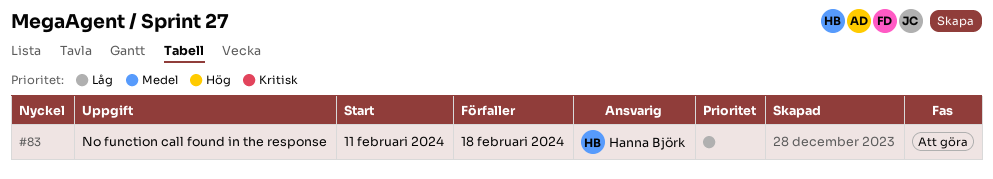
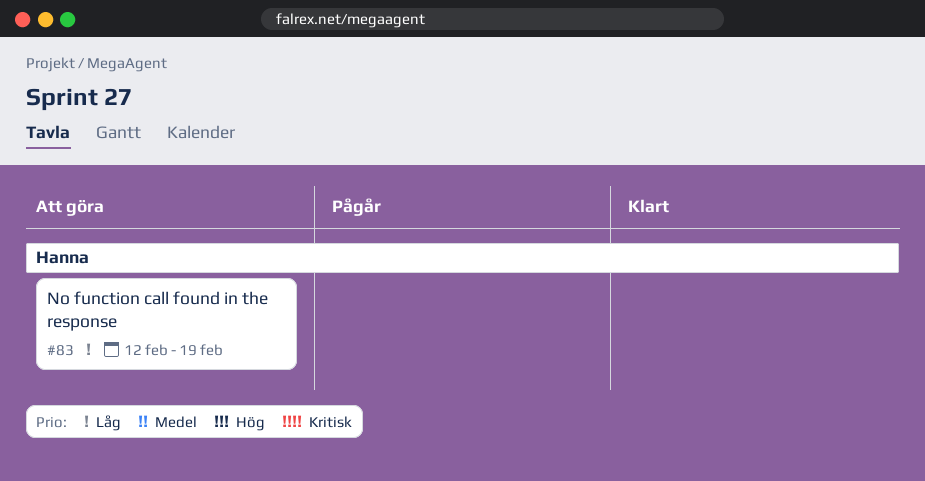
#83, start: Feb 11 -> Feb 12
#83, due: Feb 18 -> Feb 19

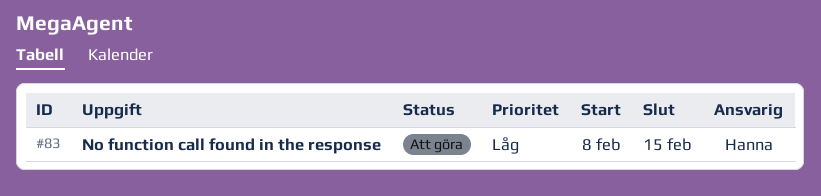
#83, start: Feb 12 -> Feb 8
#83, due: Feb 19 -> Feb 15

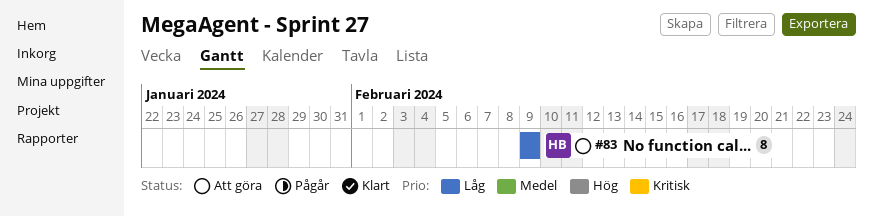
#83, start: Feb 8 -> Feb 9
#83, due: Feb 15 -> Feb 9

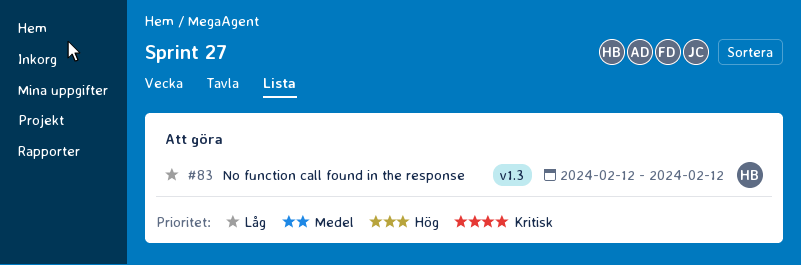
#83, start: Feb 9 -> Feb 12
#83, due: Feb 9 -> Feb 12

